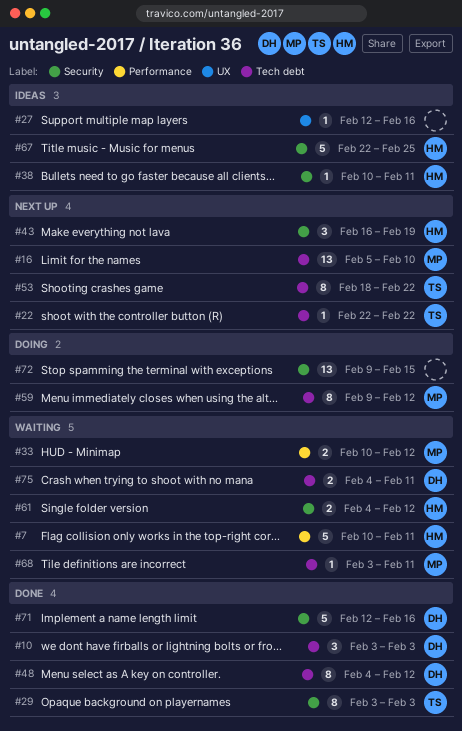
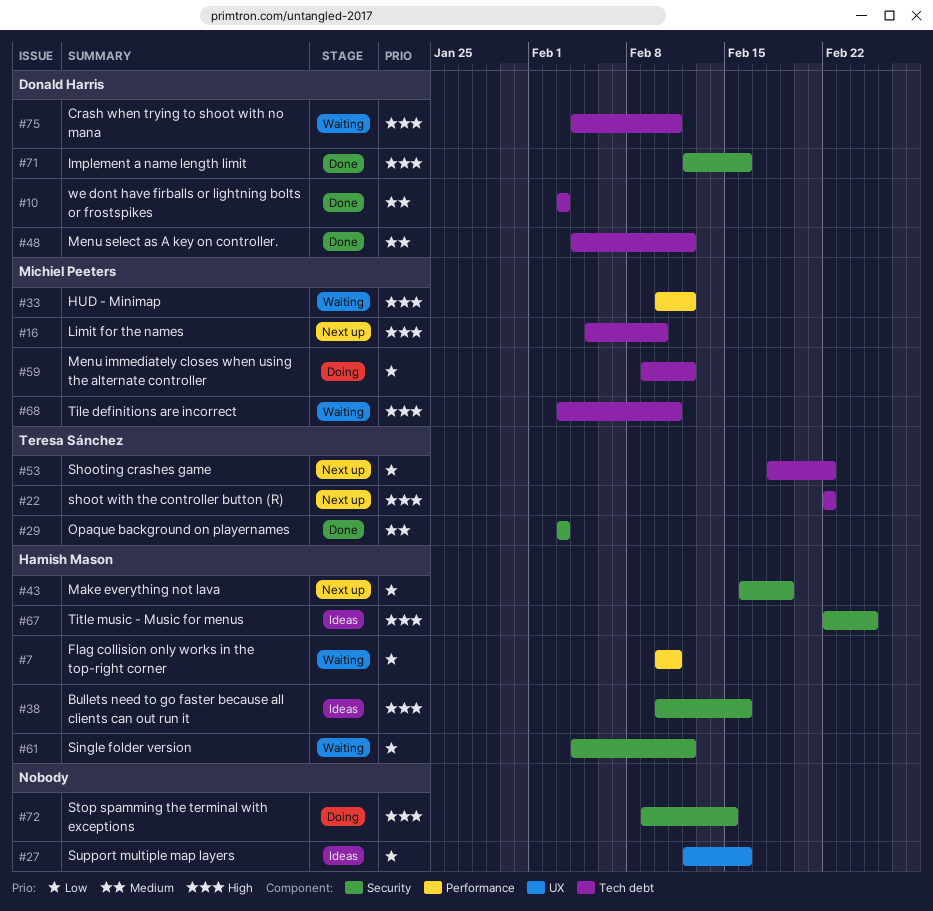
#38, due: Feb 11 -> Feb 16

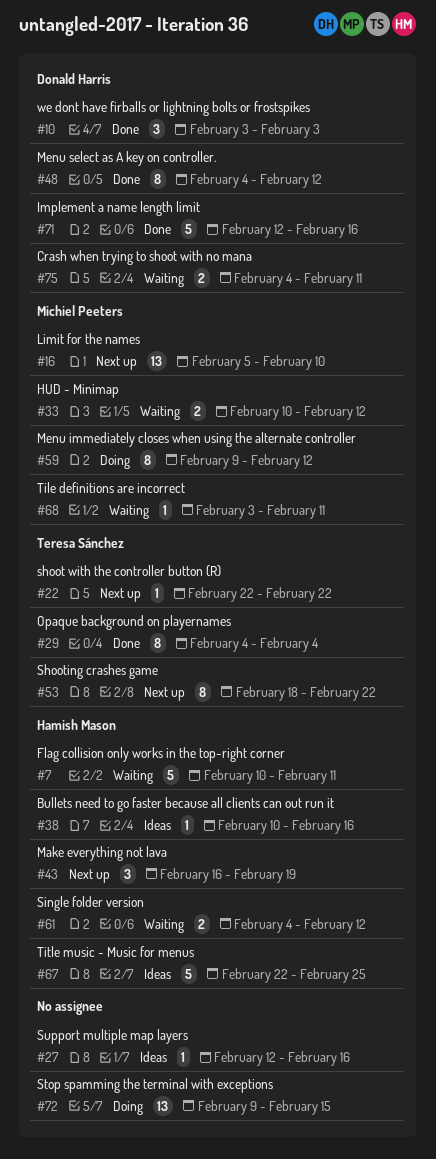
#29, start: Feb 3 -> Feb 4
#29, due: Feb 3 -> Feb 4

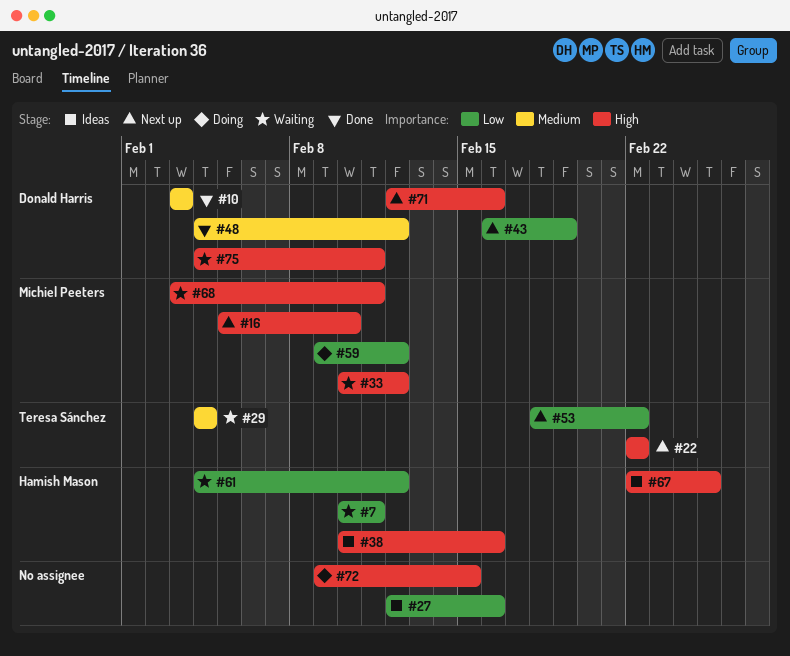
#29, status: Done -> Waiting
#43, owner: Hamish Mason -> Donald Harris
#71, status: Done -> Next up

